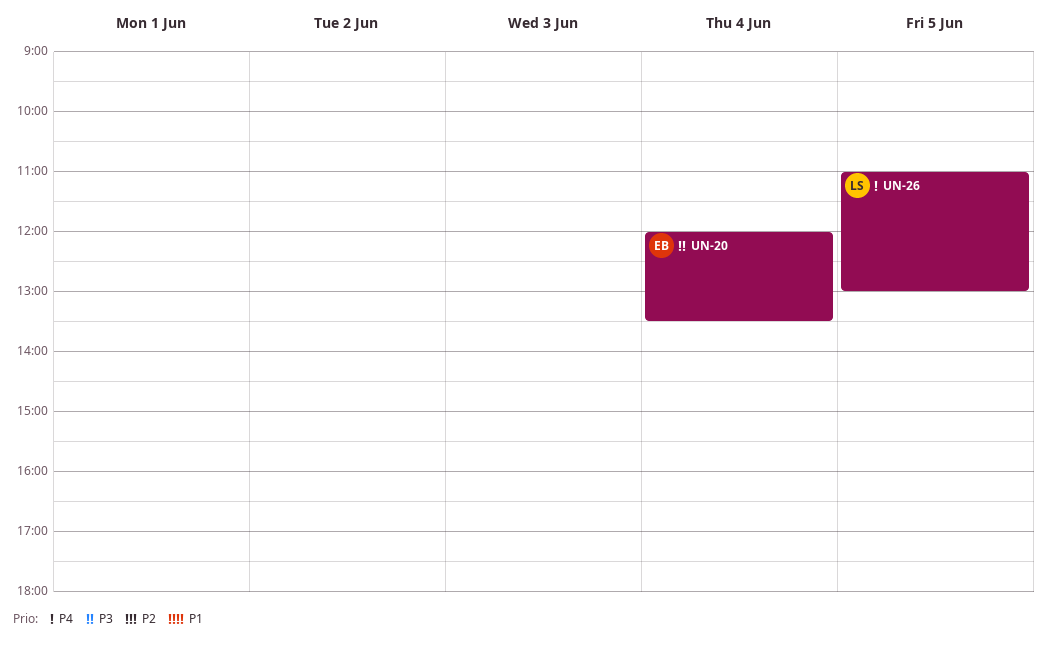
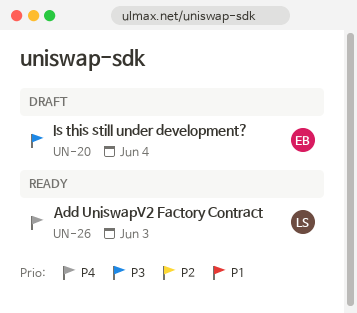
UN-26, day: Jun 5 -> Jun 3

